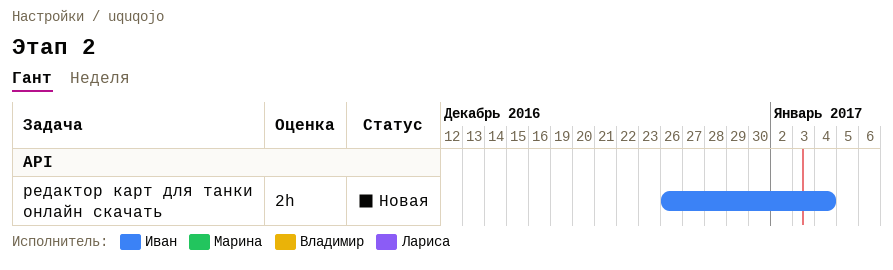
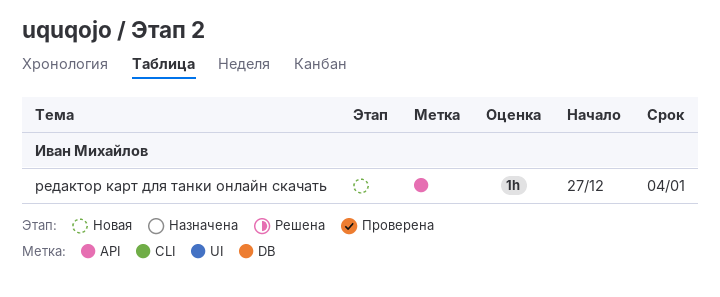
редактор карт для танки онлайн скачать, estimate: 2h -> 1h
редактор карт для танки онлайн скачать, start: Dec 26 -> Dec 27

